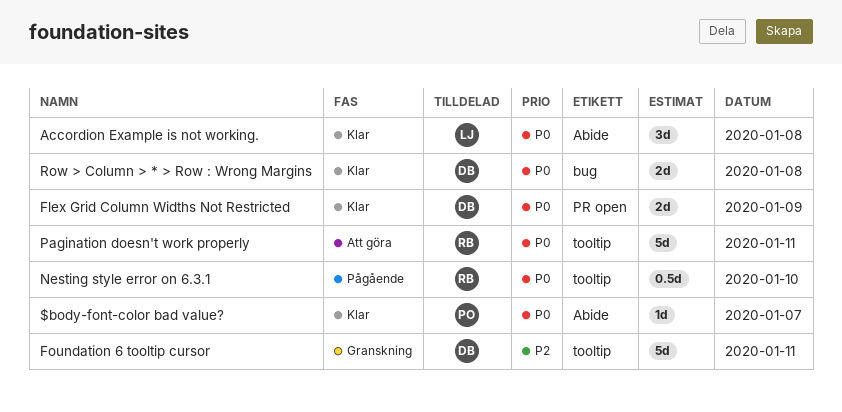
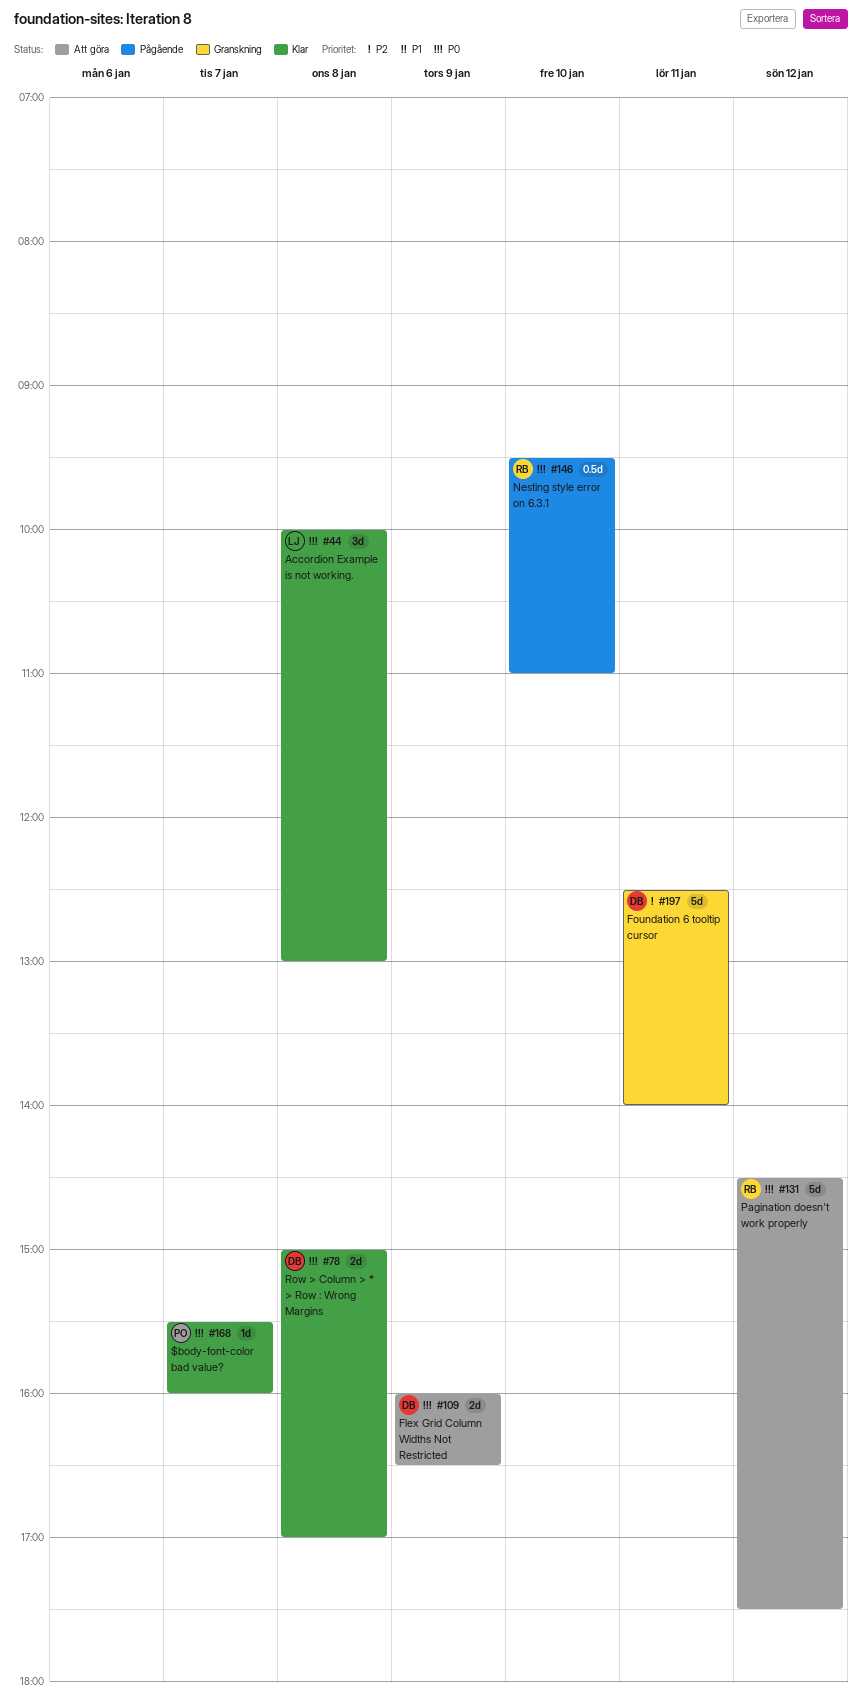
Flex Grid Column Widths Not Restricted, status: Klar -> Att göra
Pagination doesn't work properly, day: Jan 11 -> Jan 12

